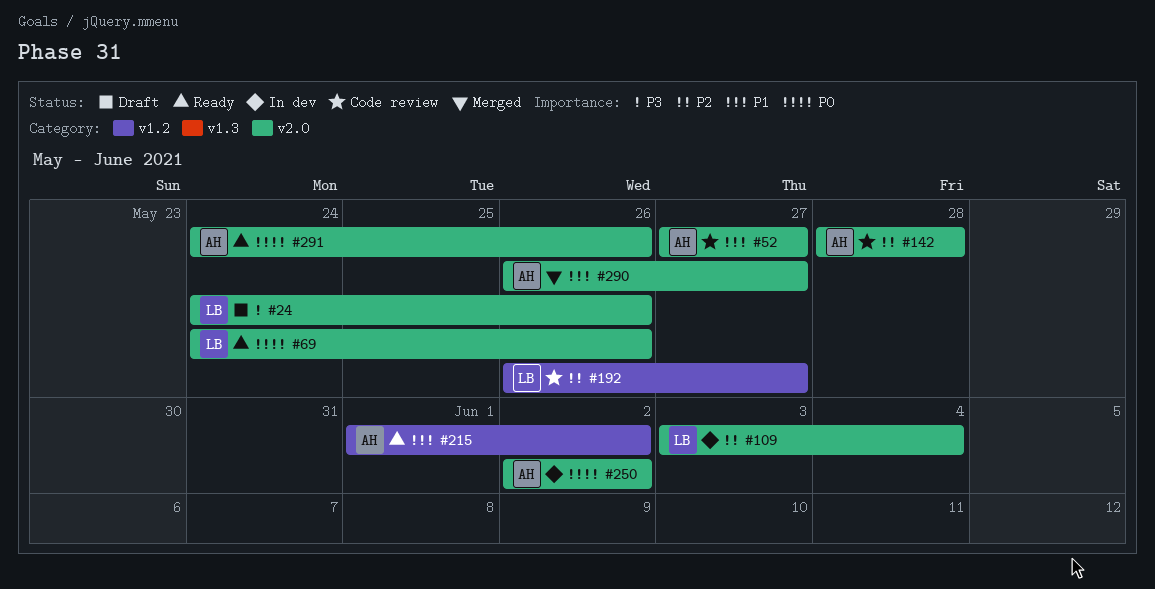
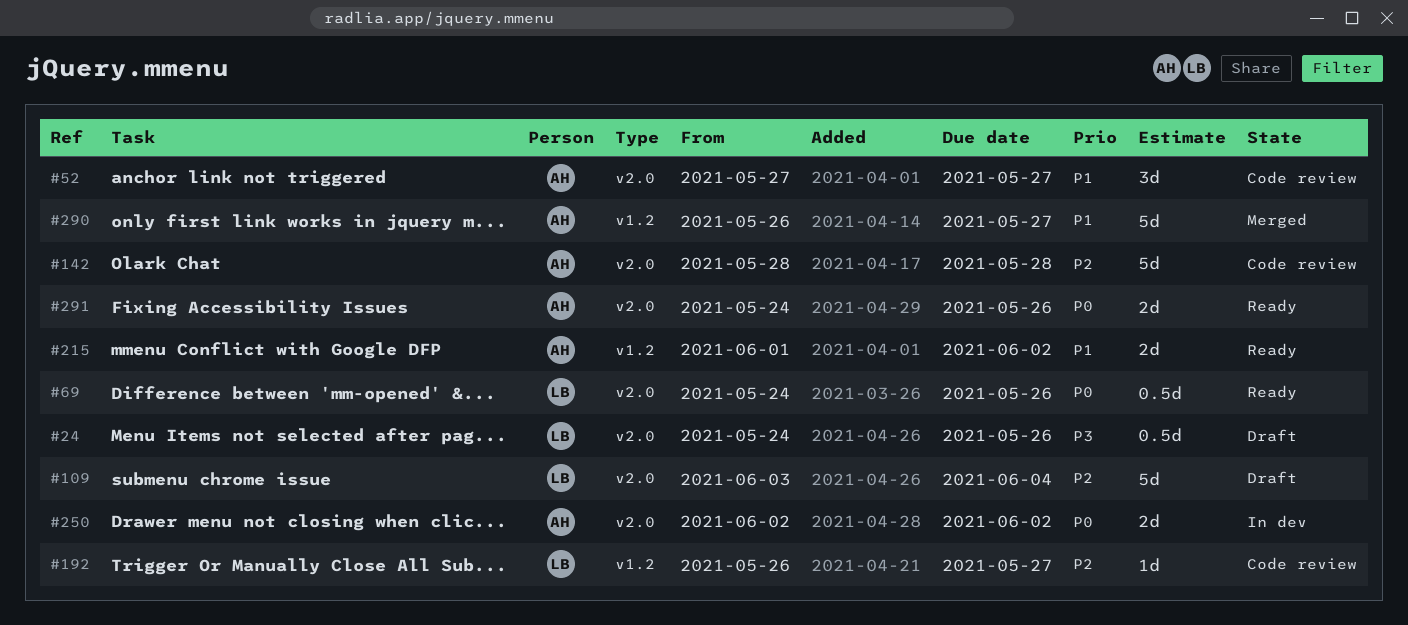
#109, status: In dev -> Draft
#290, label: v2.0 -> v1.2

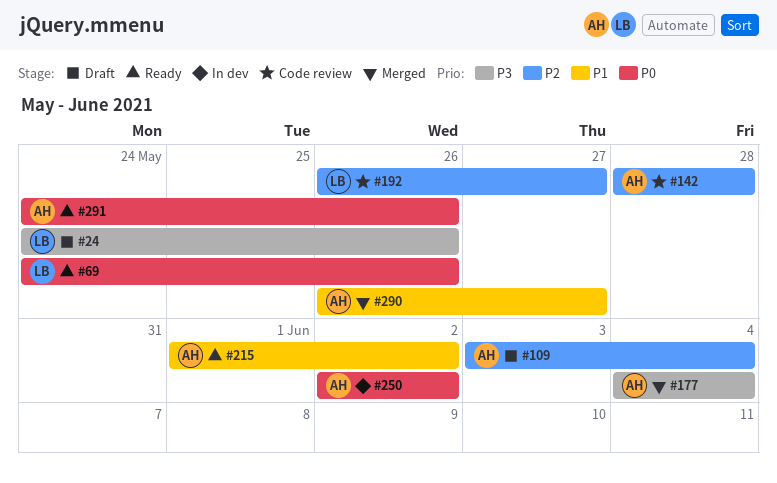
#52: present -> none
#109, owner: LB -> AH
#177: none -> present

